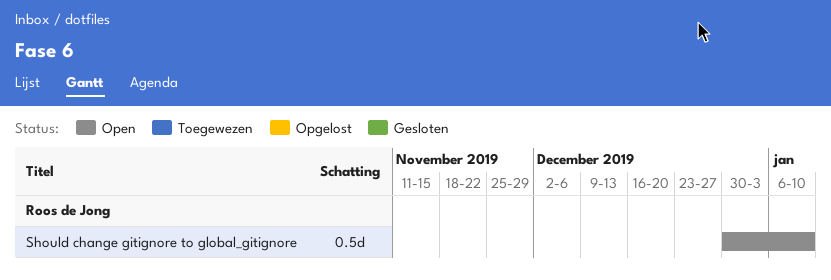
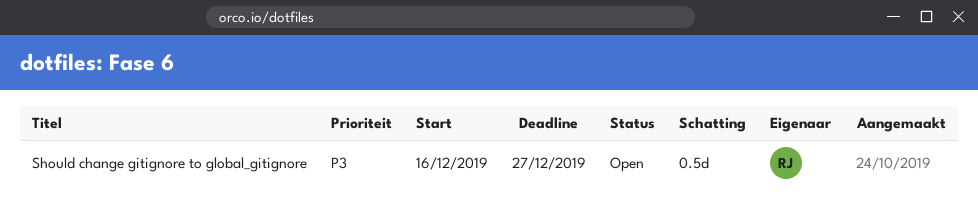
Should change gitignore to global_gitignore, start: Dec 30 -> Dec 16
Should change gitignore to global_gitignore, due: Jan 10 -> Dec 27

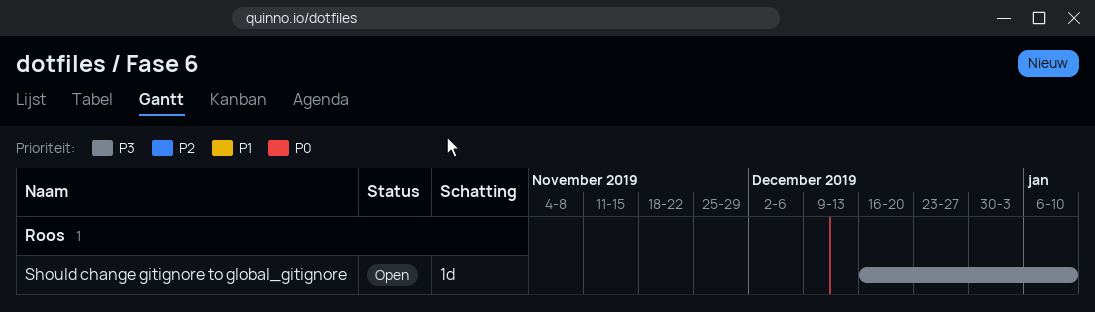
Should change gitignore to global_gitignore, estimate: 0.5d -> 1d
Should change gitignore to global_gitignore, due: Dec 27 -> Jan 10

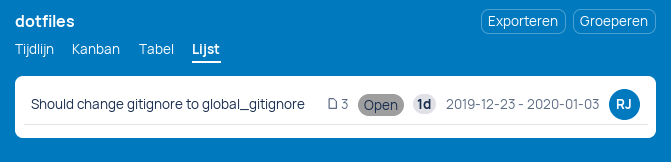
Should change gitignore to global_gitignore, start: Dec 16 -> Dec 23
Should change gitignore to global_gitignore, due: Jan 10 -> Jan 3

